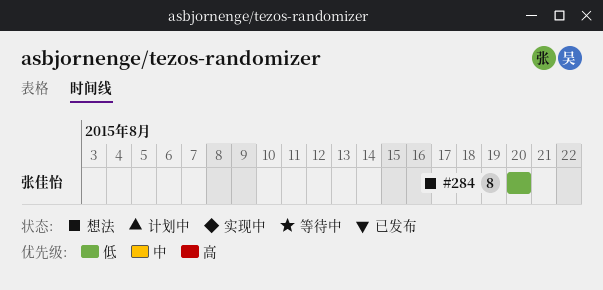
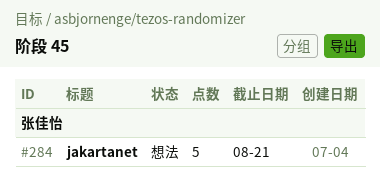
#284, estimate: 8 -> 5
#284, due: Aug 20 -> Aug 21

